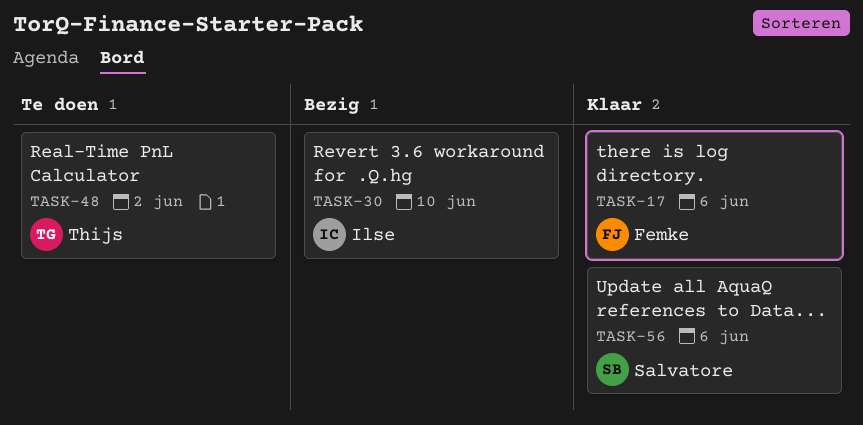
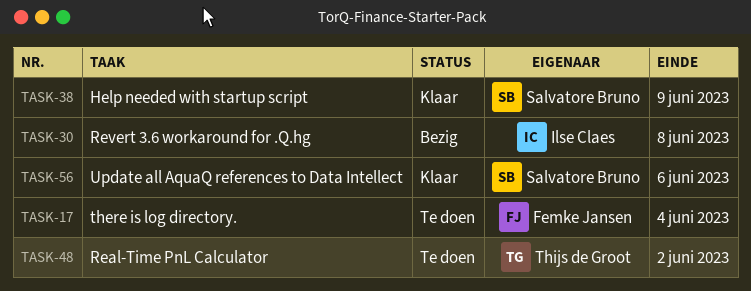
TASK-17, status: Klaar -> Te doen
TASK-17, due: Jun 6 -> Jun 4
TASK-30, due: Jun 10 -> Jun 8
TASK-38: none -> present

